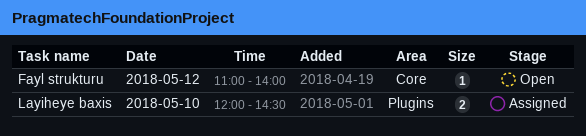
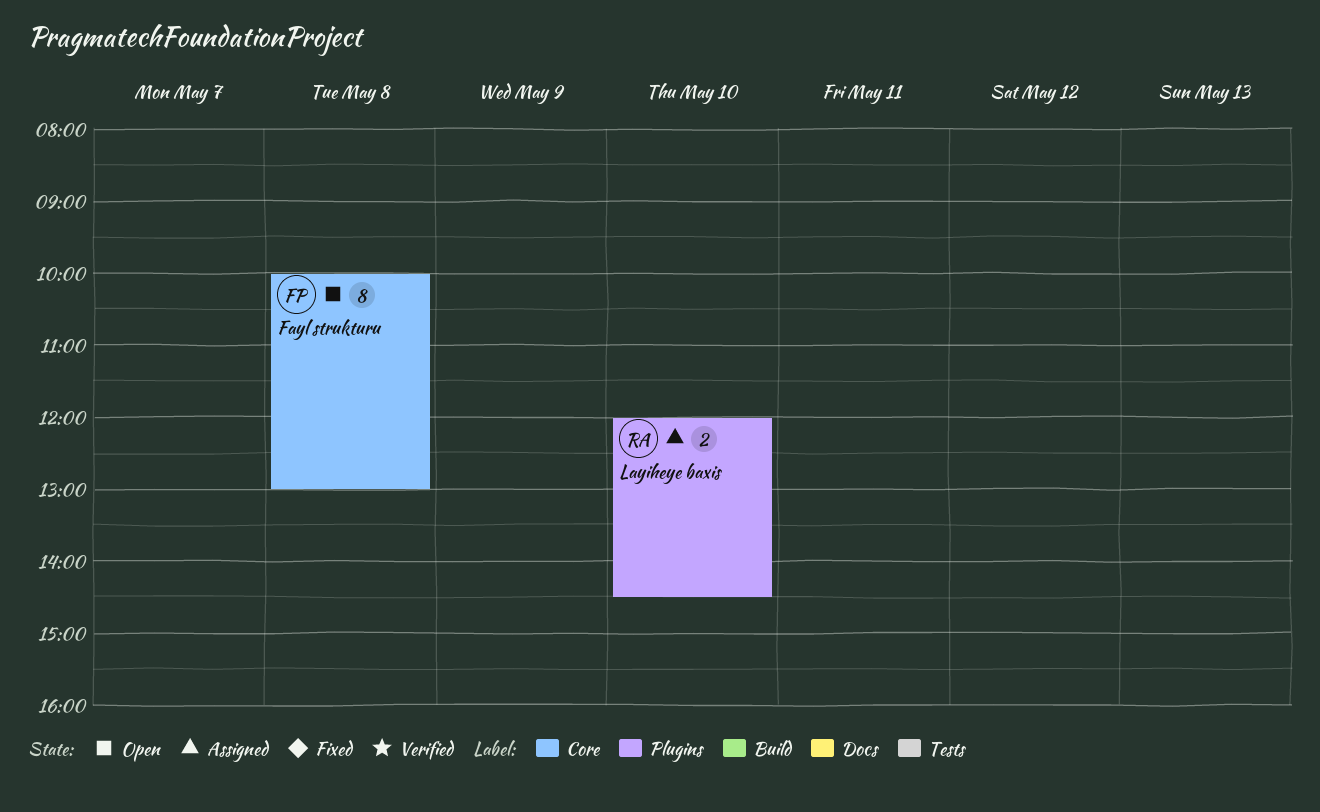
Fayl strukturu, estimate: 1 -> 8
Fayl strukturu, day: May 12 -> May 8
Fayl strukturu, begins: 11:00 -> 10:00
Fayl strukturu, ends: 14:00 -> 13:00

